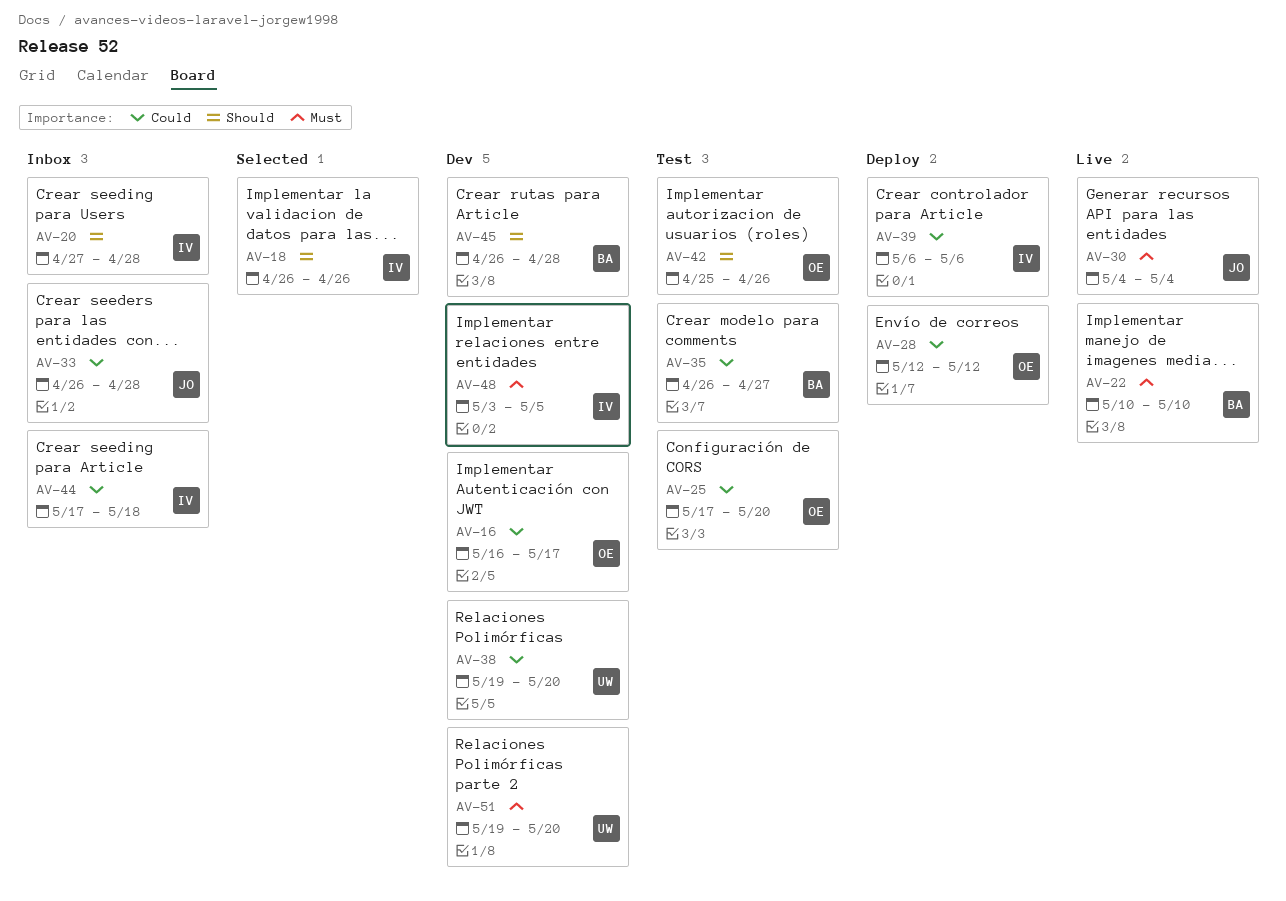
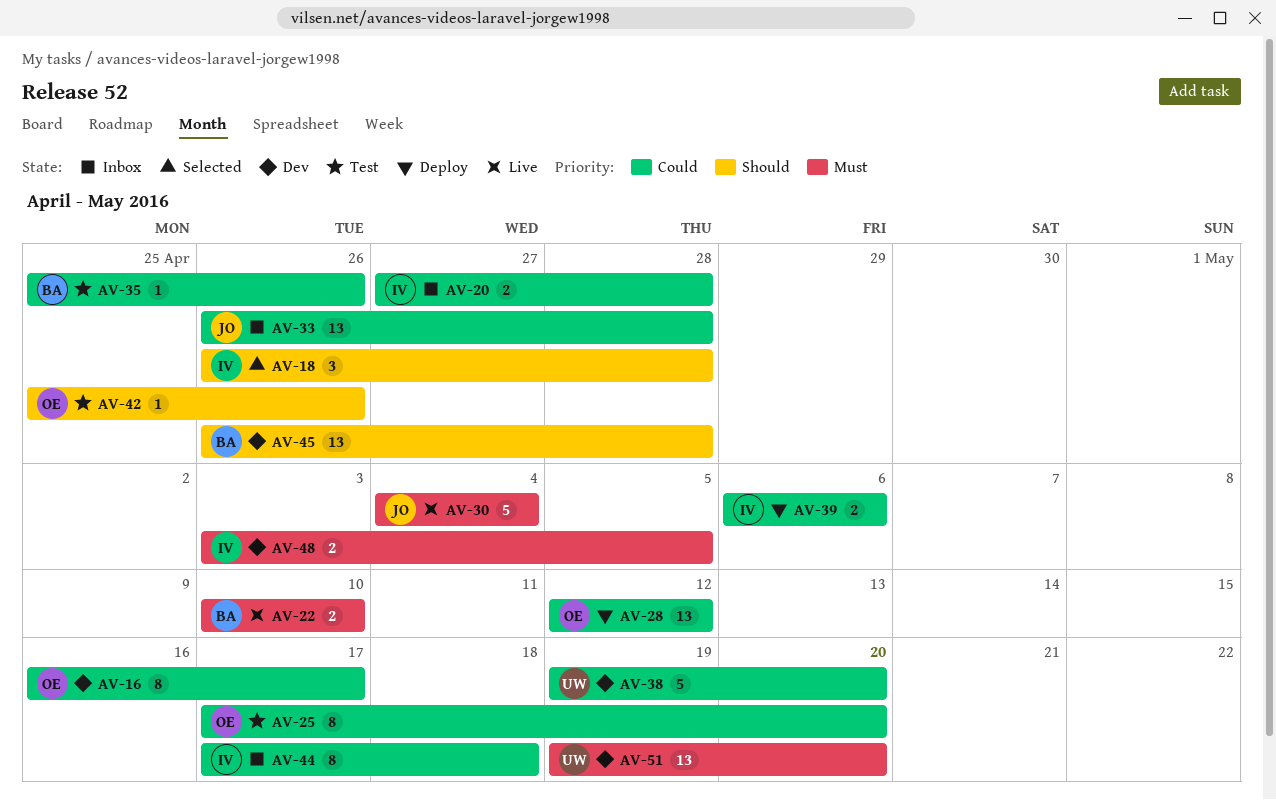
AV-18, due: Apr 26 -> Apr 28
AV-20, priority: Should -> Could
AV-35, start: Apr 26 -> Apr 25
AV-35, due: Apr 27 -> Apr 26

